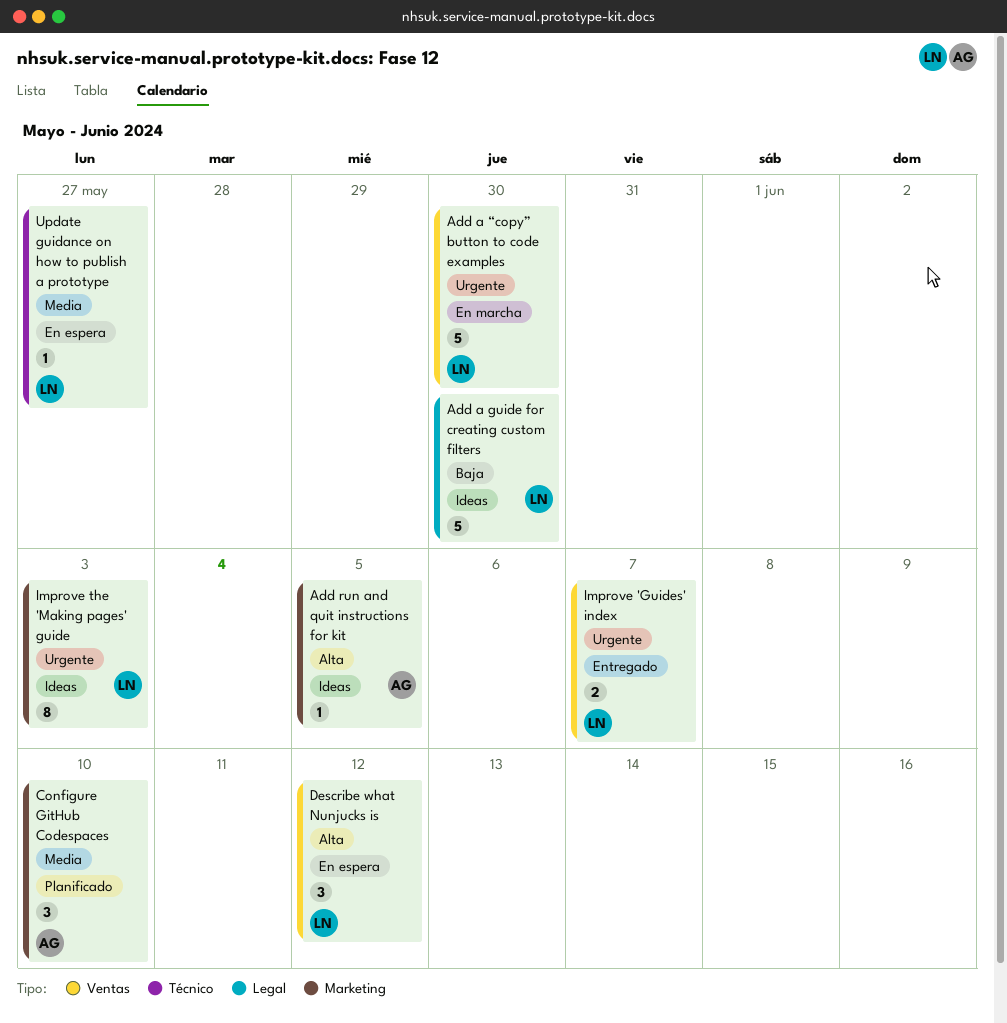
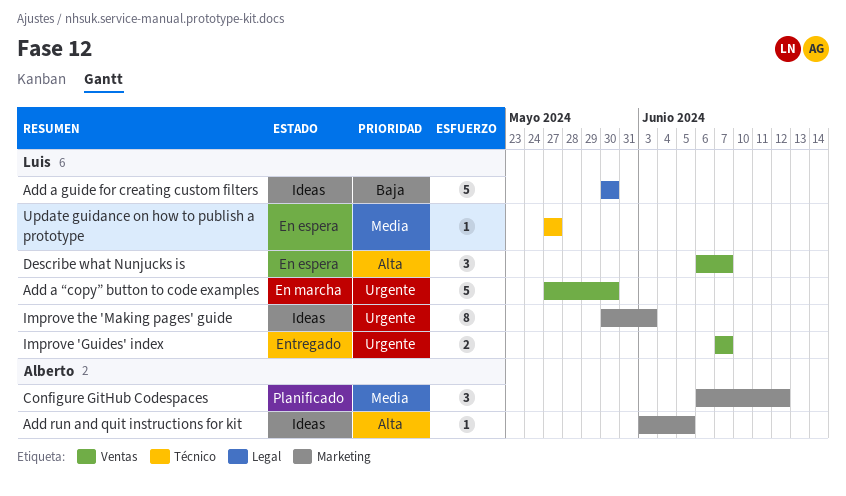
Configure GitHub Codespaces, due: Jun 10 -> Jun 12
Describe what Nunjucks is, due: Jun 12 -> Jun 7

